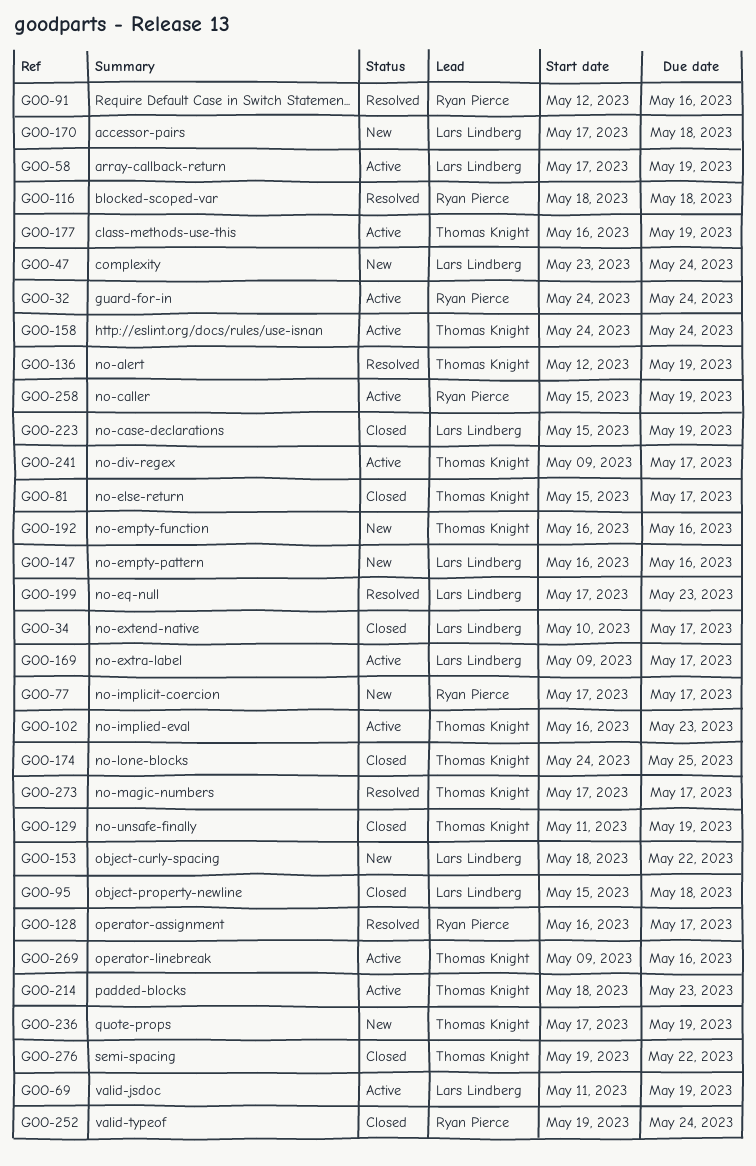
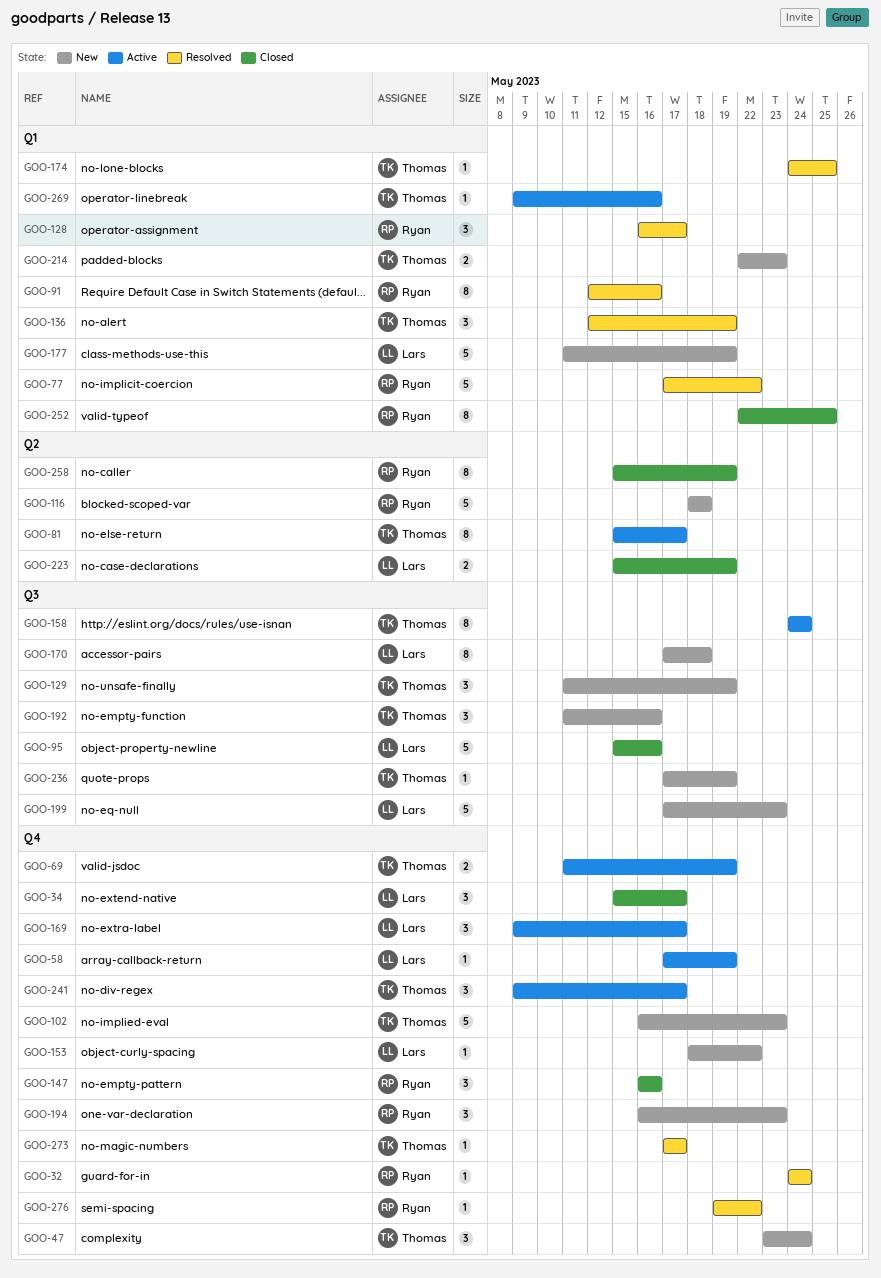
GOO-32, status: Active -> Resolved
GOO-34, start: May 10 -> May 15
GOO-47, owner: Lars Lindberg -> Thomas Knight
GOO-69, owner: Lars Lindberg -> Thomas Knight
GOO-77, status: New -> Resolved
GOO-77, due: May 17 -> May 22
GOO-81, status: Closed -> Active
GOO-95, due: May 18 -> May 16
GOO-102, status: Active -> New
GOO-116, status: Resolved -> New
GOO-129, status: Closed -> New
GOO-147, status: New -> Closed
GOO-147, owner: Lars Lindberg -> Ryan Pierce
GOO-174, status: Closed -> Resolved
GOO-177, status: Active -> New
GOO-177, owner: Thomas Knight -> Lars Lindberg
GOO-177, start: May 16 -> May 11
GOO-192, start: May 16 -> May 11
GOO-194: none -> present
GOO-199, status: Resolved -> New
GOO-214, status: Active -> New
GOO-214, start: May 18 -> May 22
GOO-252, start: May 19 -> May 22
GOO-252, due: May 24 -> May 25
GOO-258, status: Active -> Closed
GOO-276, status: Closed -> Resolved
GOO-276, owner: Thomas Knight -> Ryan Pierce

